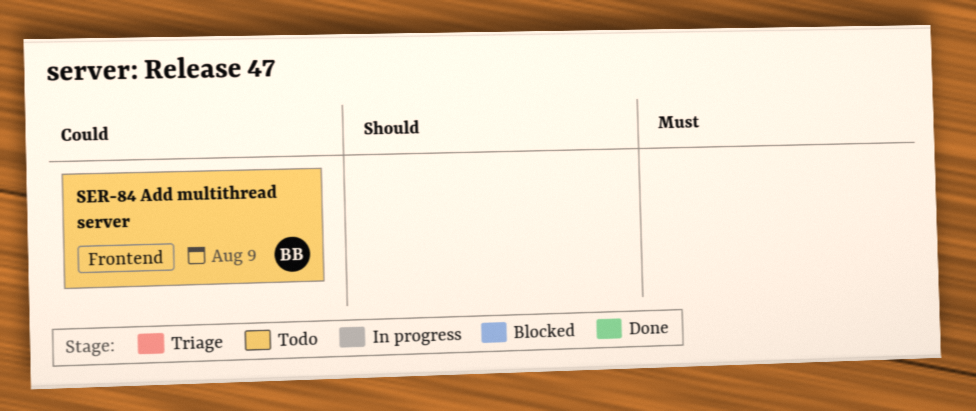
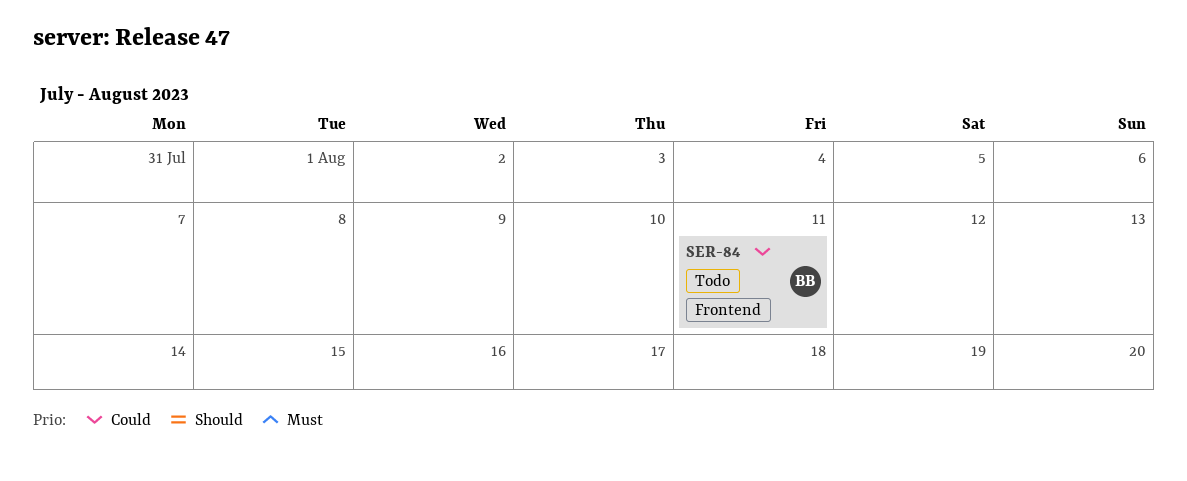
SER-84, due: Aug 9 -> Aug 11

